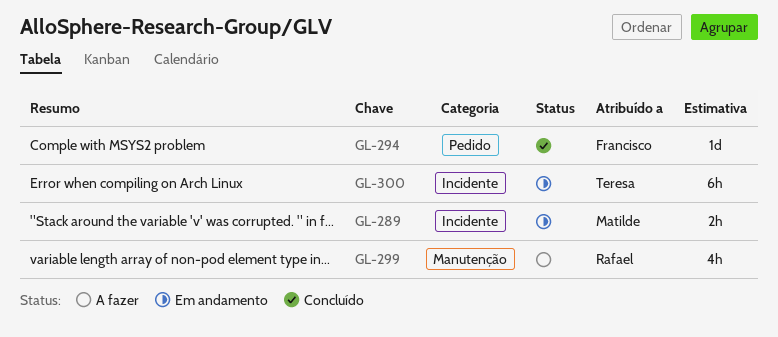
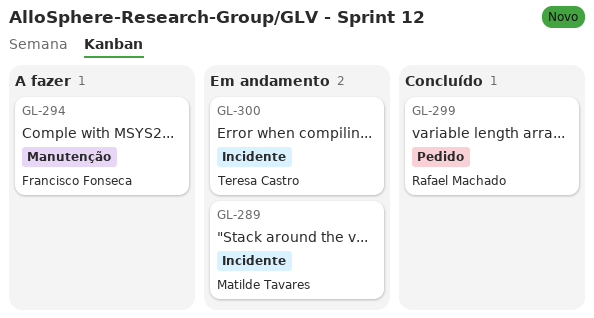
GL-294, status: Concluído -> A fazer
GL-294, label: Pedido -> Manutenção
GL-299, status: A fazer -> Concluído
GL-299, label: Manutenção -> Pedido

